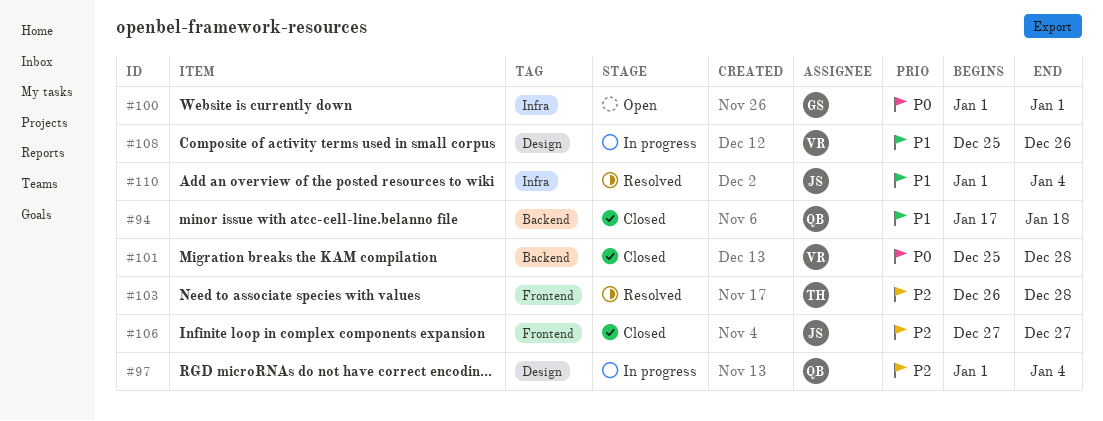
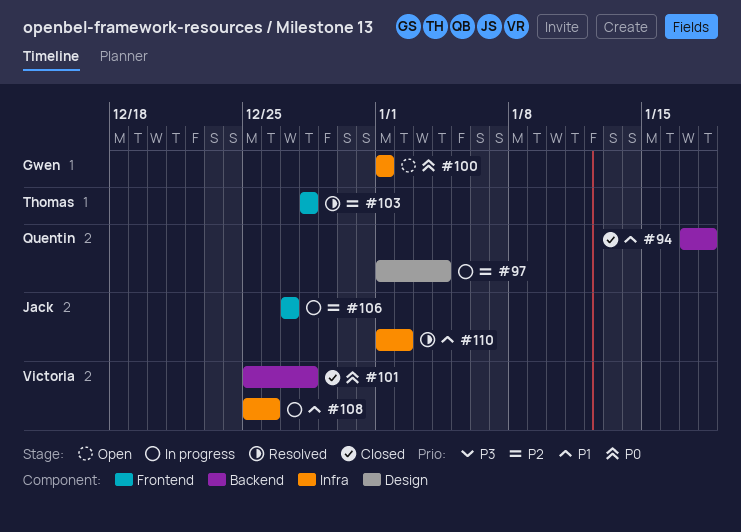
#103, start: Dec 26 -> Dec 28
#106, status: Closed -> In progress
#108, label: Design -> Infra
#110, due: Jan 4 -> Jan 2

